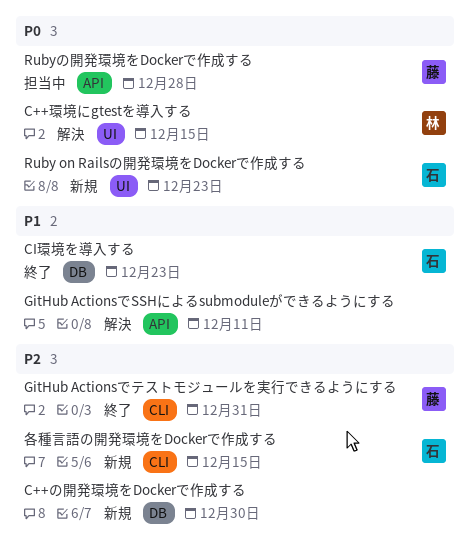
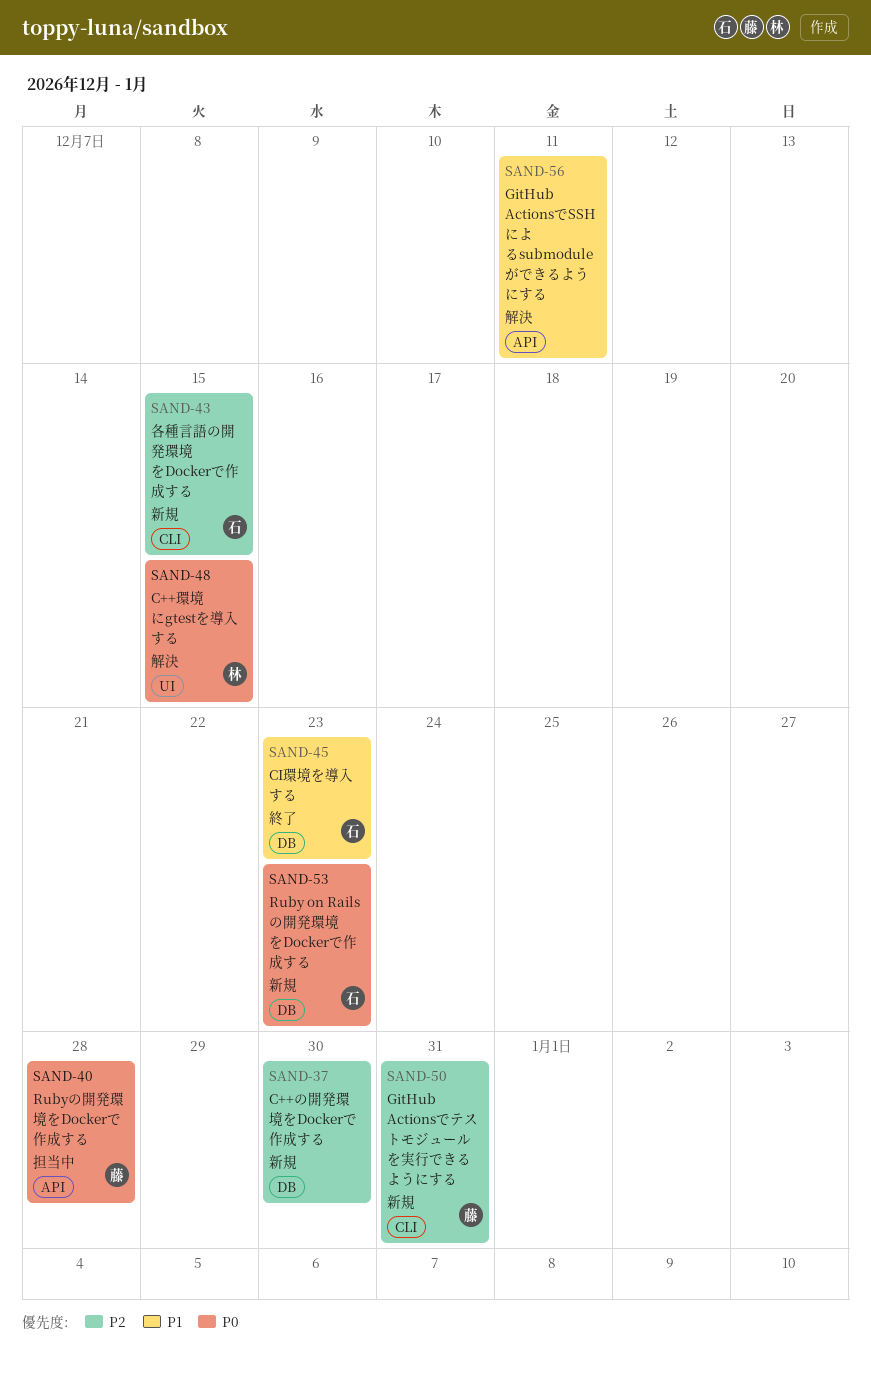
GitHub Actionsでテストモジュールを実行できるようにする, status: 終了 -> 新規
Ruby on Railsの開発環境をDockerで作成する, label: UI -> DB

